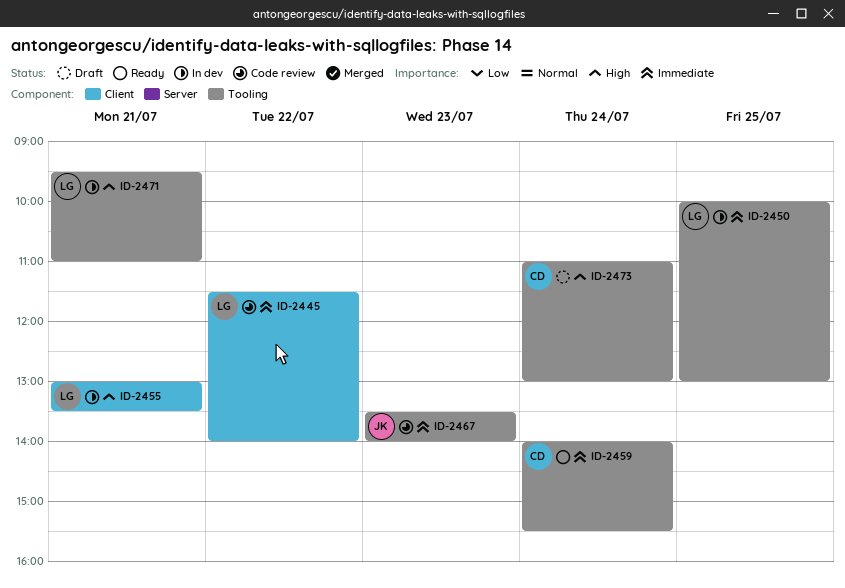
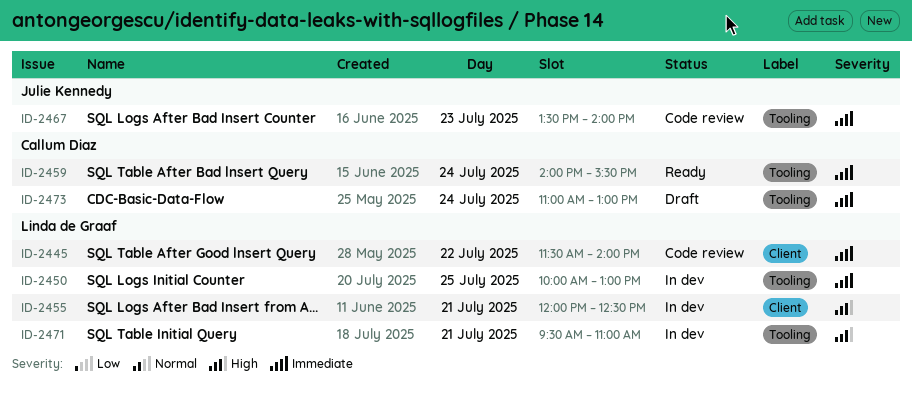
ID-2455, begins: 13:00 -> 12:00
ID-2455, ends: 13:30 -> 12:30
ID-2473, priority: High -> Immediate

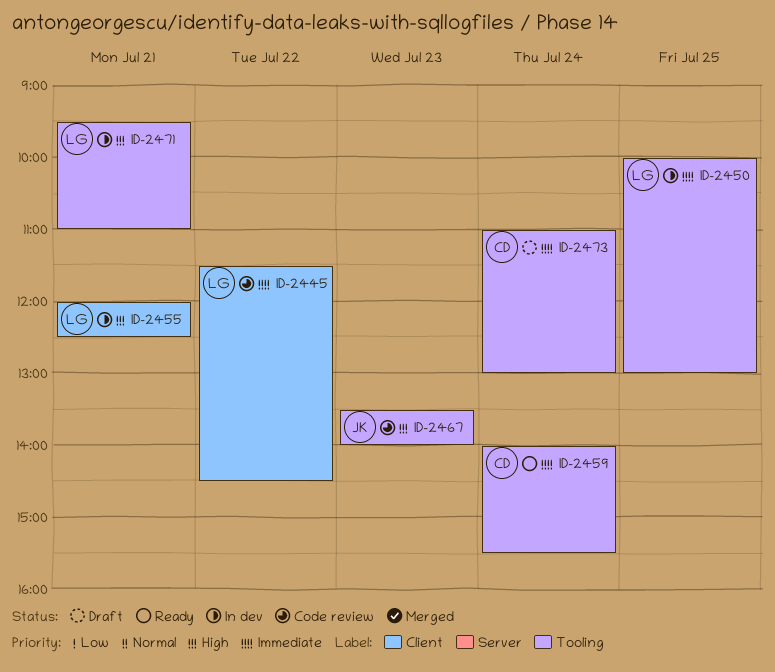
ID-2445, ends: 14:00 -> 14:30
ID-2467, priority: Immediate -> High

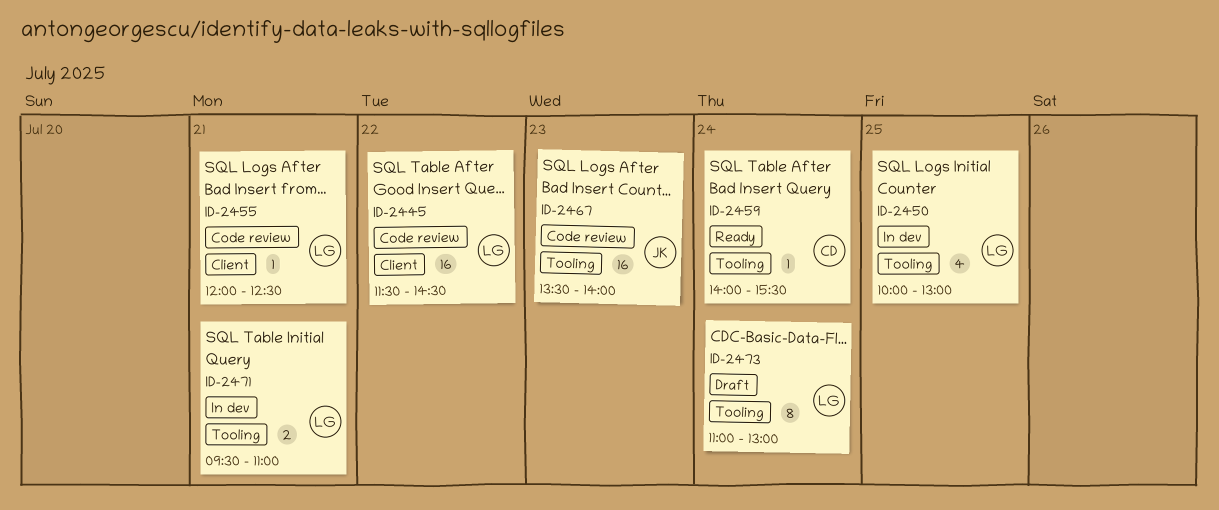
ID-2455, status: In dev -> Code review
ID-2473, owner: CD -> LG

